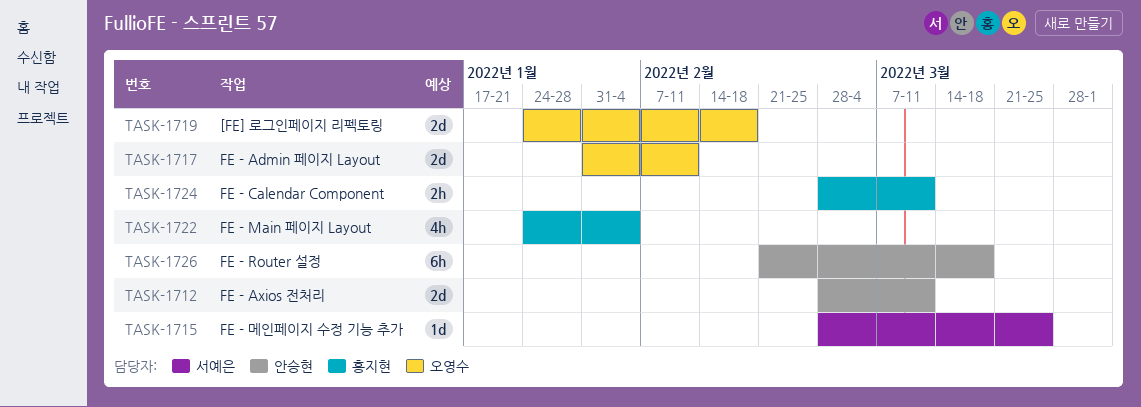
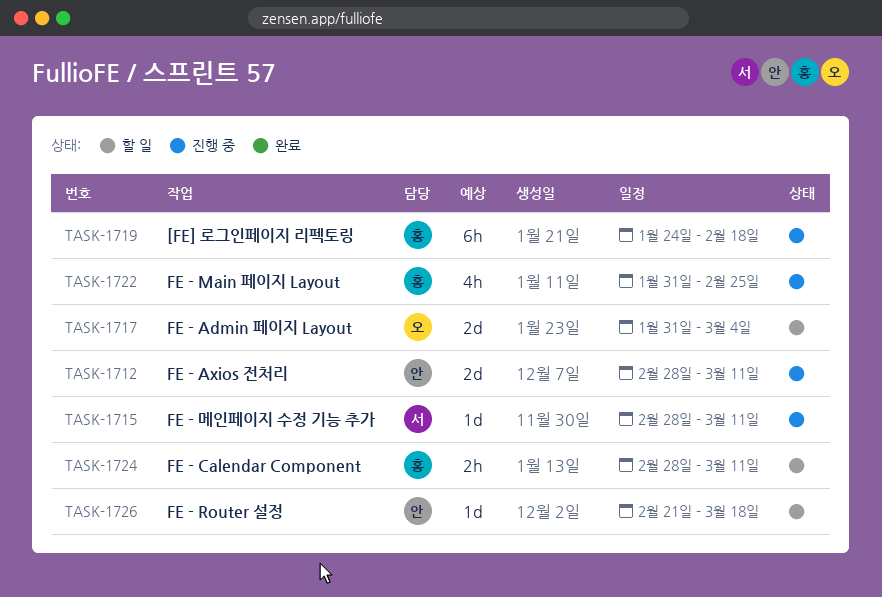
TASK-1715, due: Mar 25 -> Mar 11
TASK-1717, due: Feb 11 -> Mar 4
TASK-1719, owner: 오영수 -> 홍지현
TASK-1719, estimate: 2d -> 6h
TASK-1722, start: Jan 24 -> Jan 31
TASK-1722, due: Feb 4 -> Feb 25
TASK-1726, estimate: 6h -> 1d

